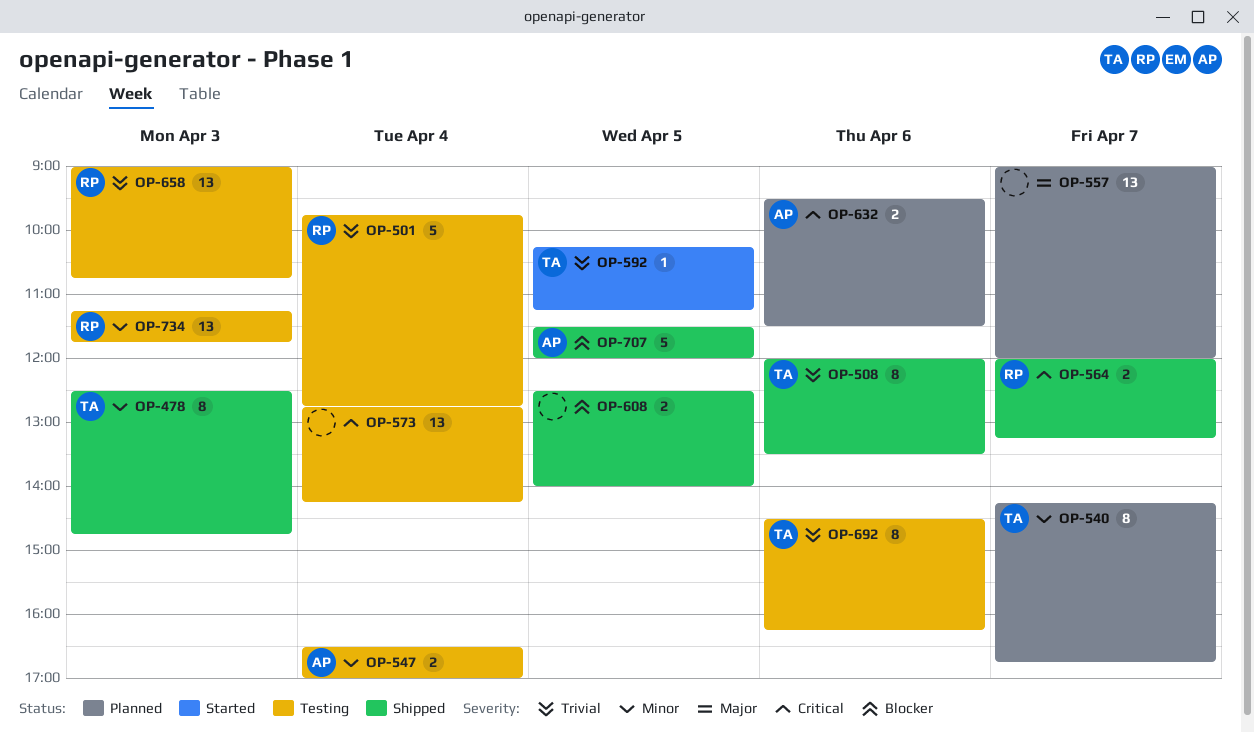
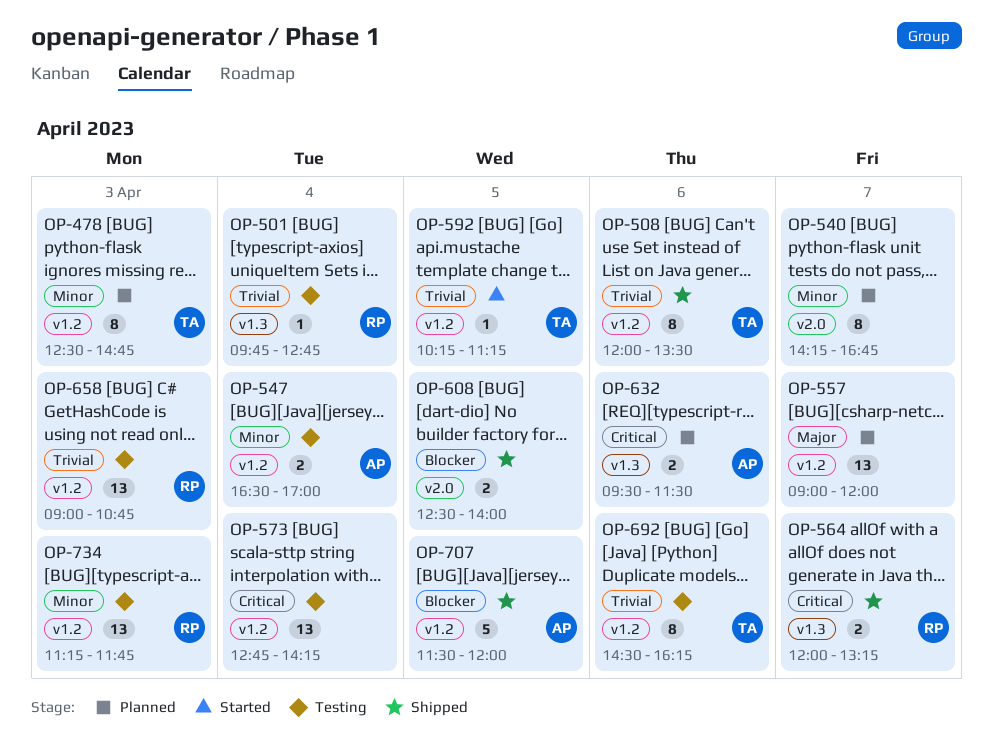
OP-478, status: Shipped -> Planned
OP-501, estimate: 5 -> 1
OP-540, owner: TA -> none

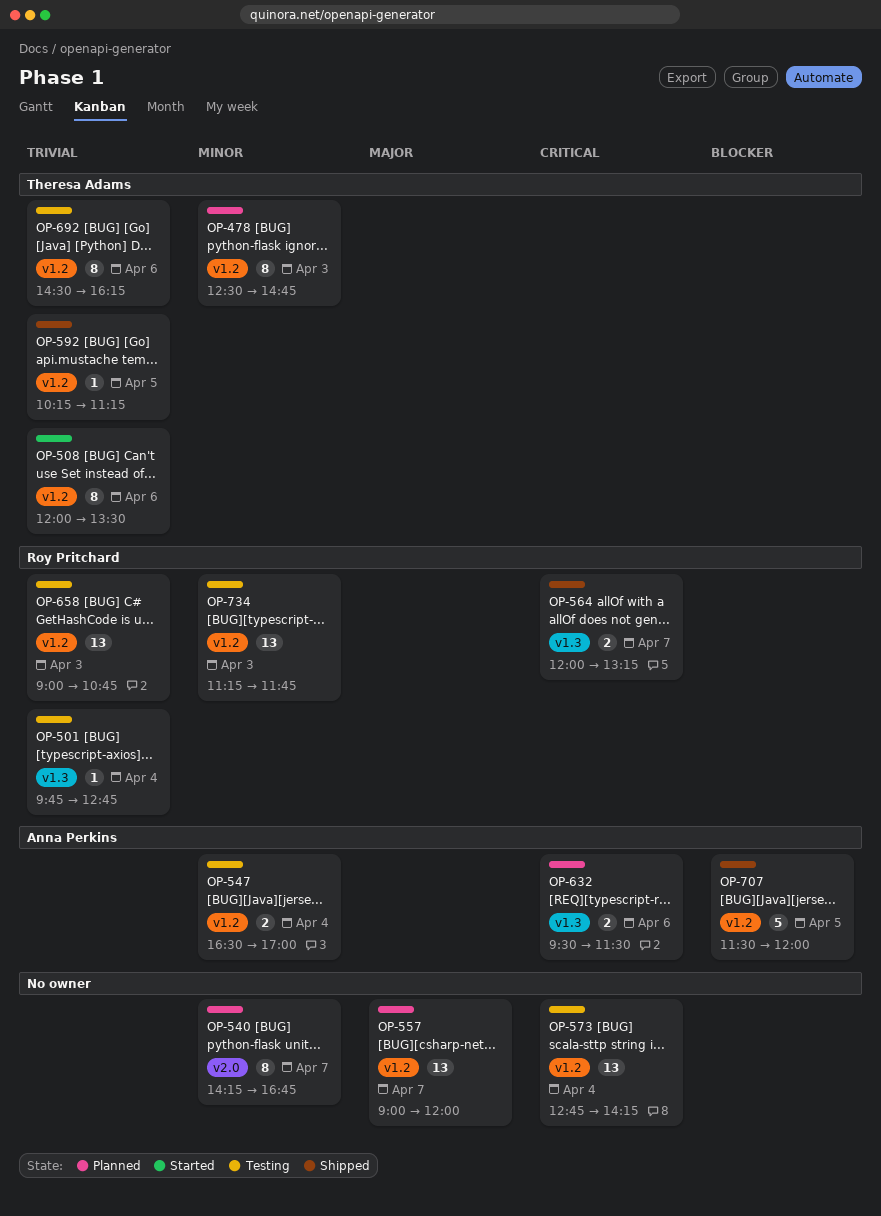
OP-508, status: Shipped -> Started
OP-592, status: Started -> Shipped
OP-608: present -> none

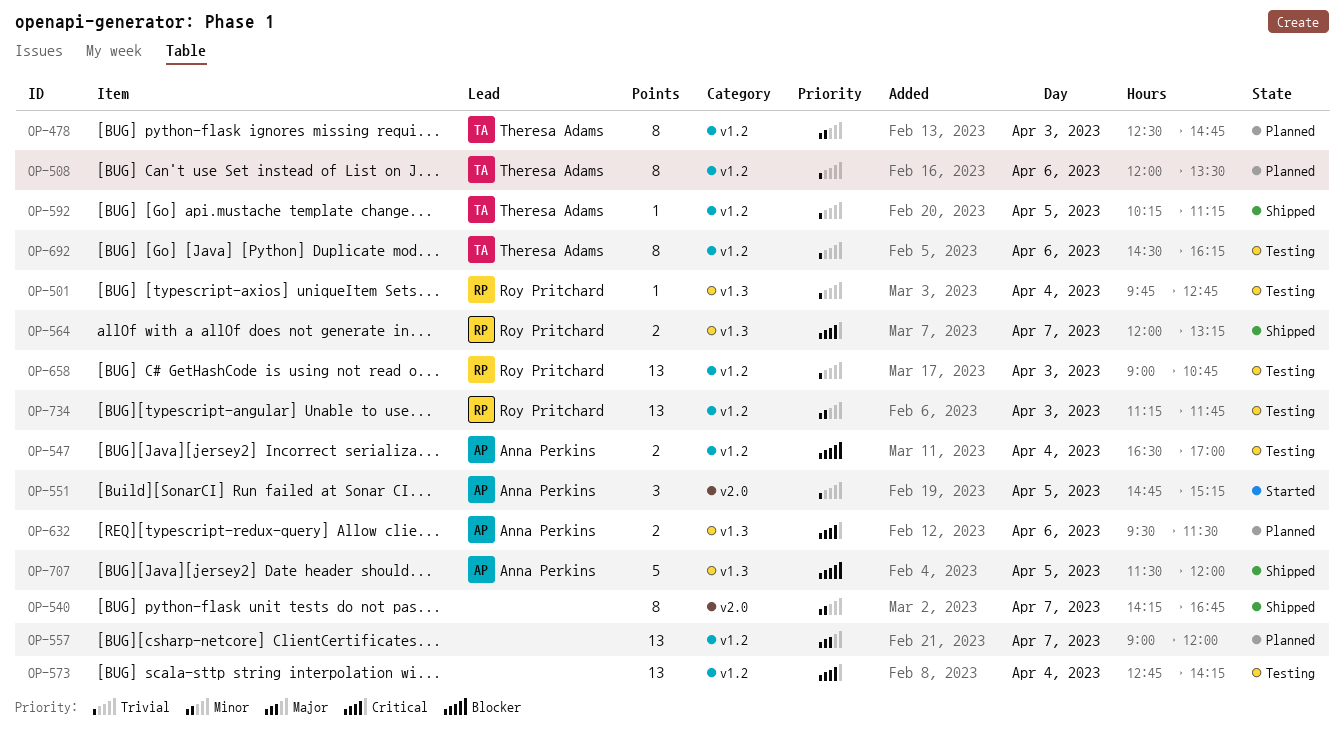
OP-508, status: Started -> Planned
OP-540, status: Planned -> Shipped
OP-547, priority: Minor -> Blocker
OP-551: none -> present
OP-707, label: v1.2 -> v1.3

